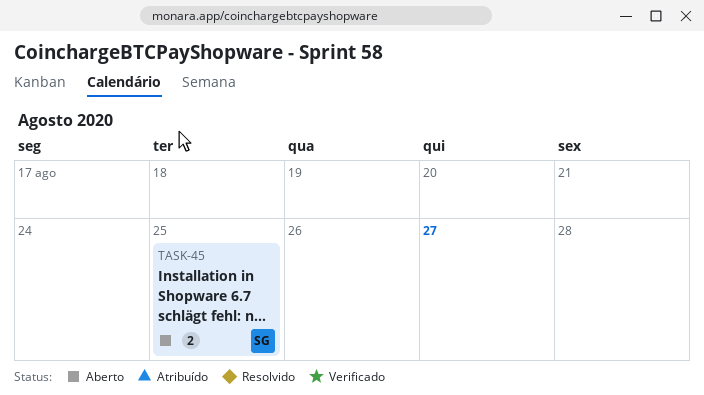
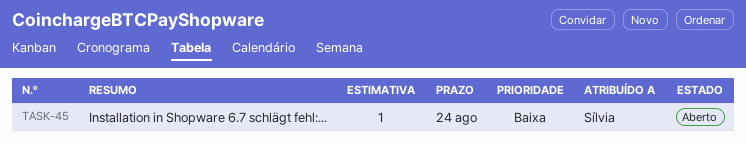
TASK-45, estimate: 2 -> 1
TASK-45, due: Aug 25 -> Aug 24

